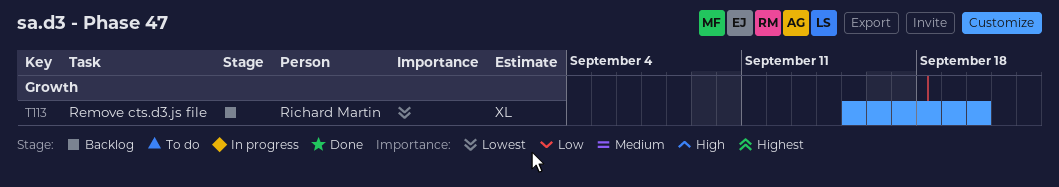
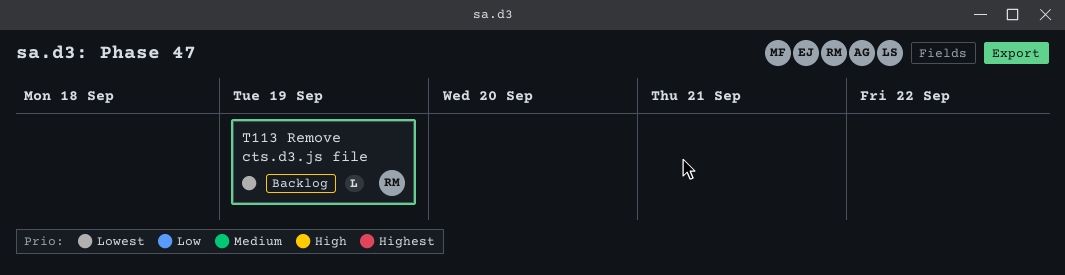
T113, estimate: XL -> L
T113, due: Sep 20 -> Sep 19

